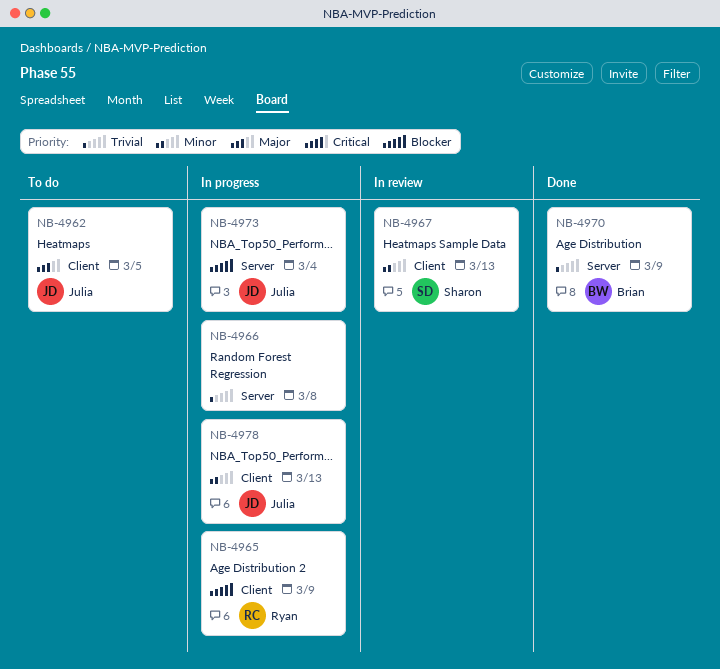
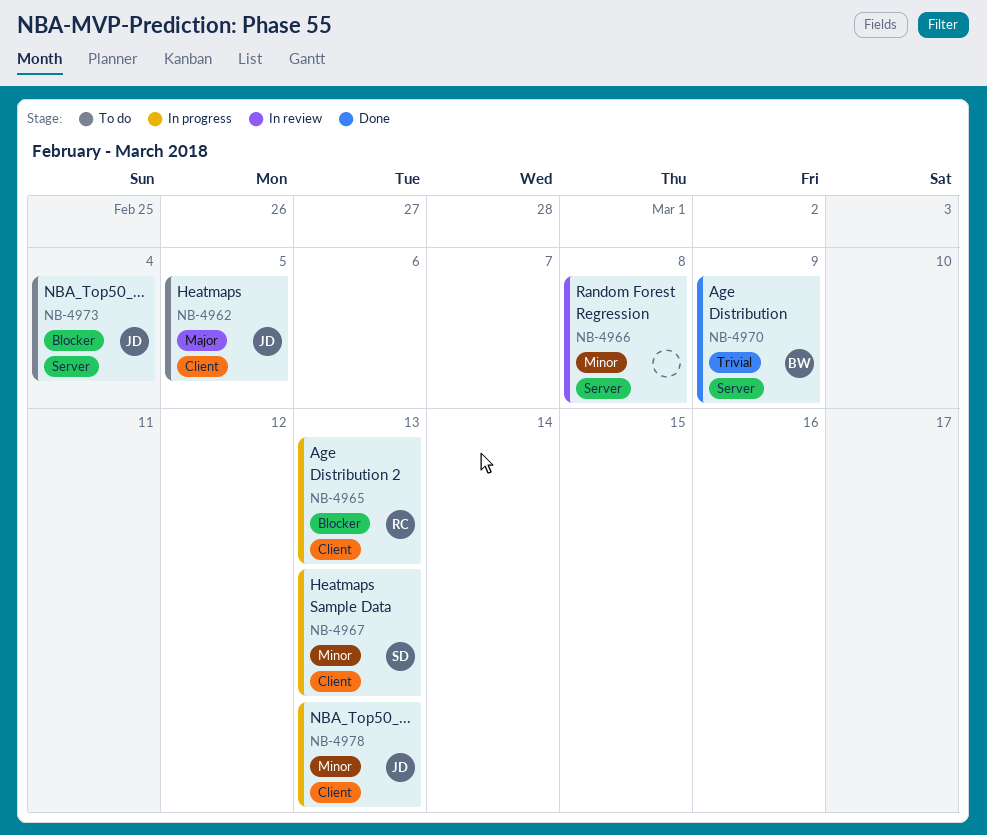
NB-4965, due: Mar 9 -> Mar 13
NB-4966, status: In progress -> In review
NB-4966, priority: Trivial -> Minor
NB-4967, status: In review -> In progress
NB-4973, status: In progress -> To do

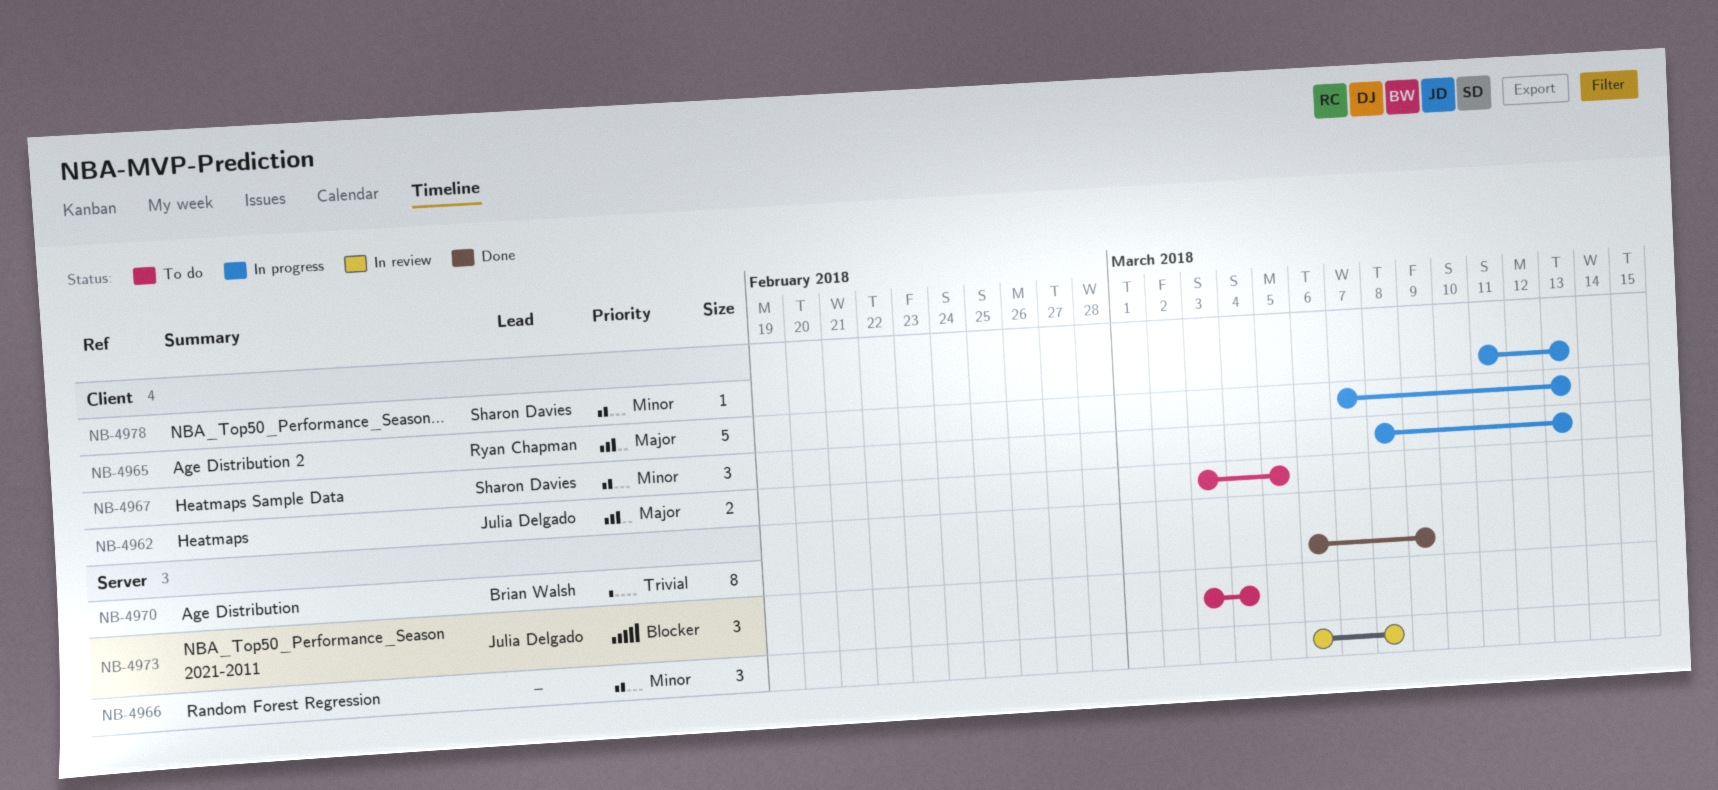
NB-4965, priority: Blocker -> Major
NB-4978, owner: Julia Delgado -> Sharon Davies

